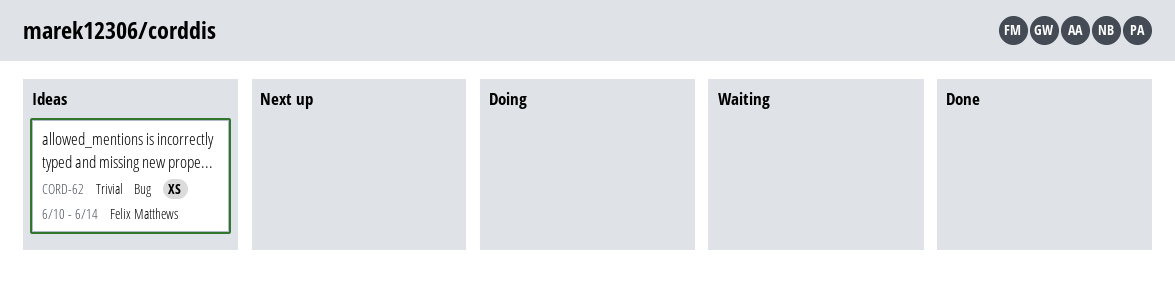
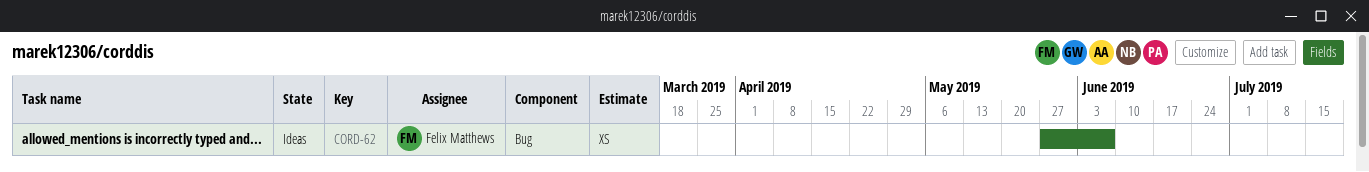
CORD-62, start: Jun 10 -> May 27
CORD-62, due: Jun 14 -> Jun 7

